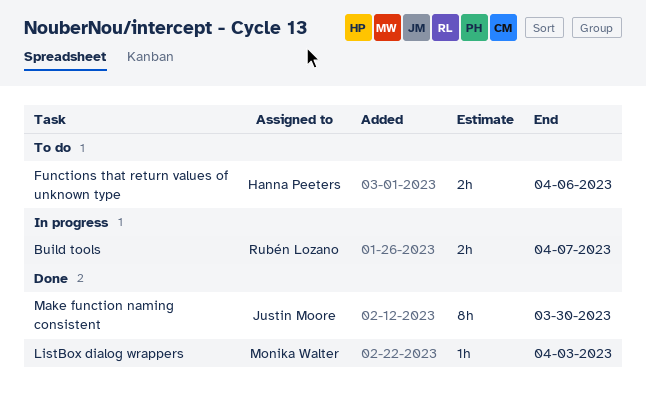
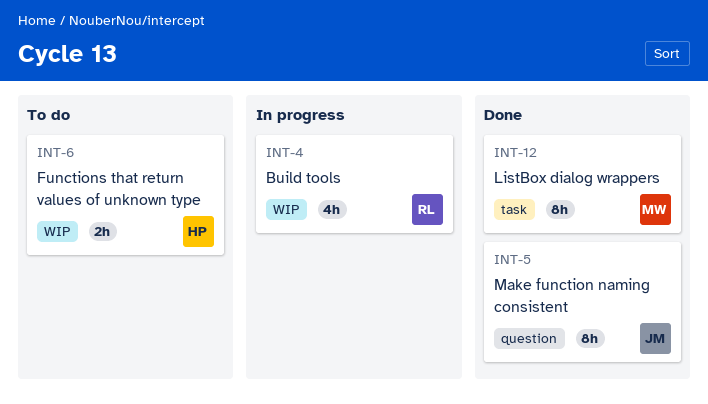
Build tools, estimate: 2h -> 4h
ListBox dialog wrappers, estimate: 1h -> 8h

